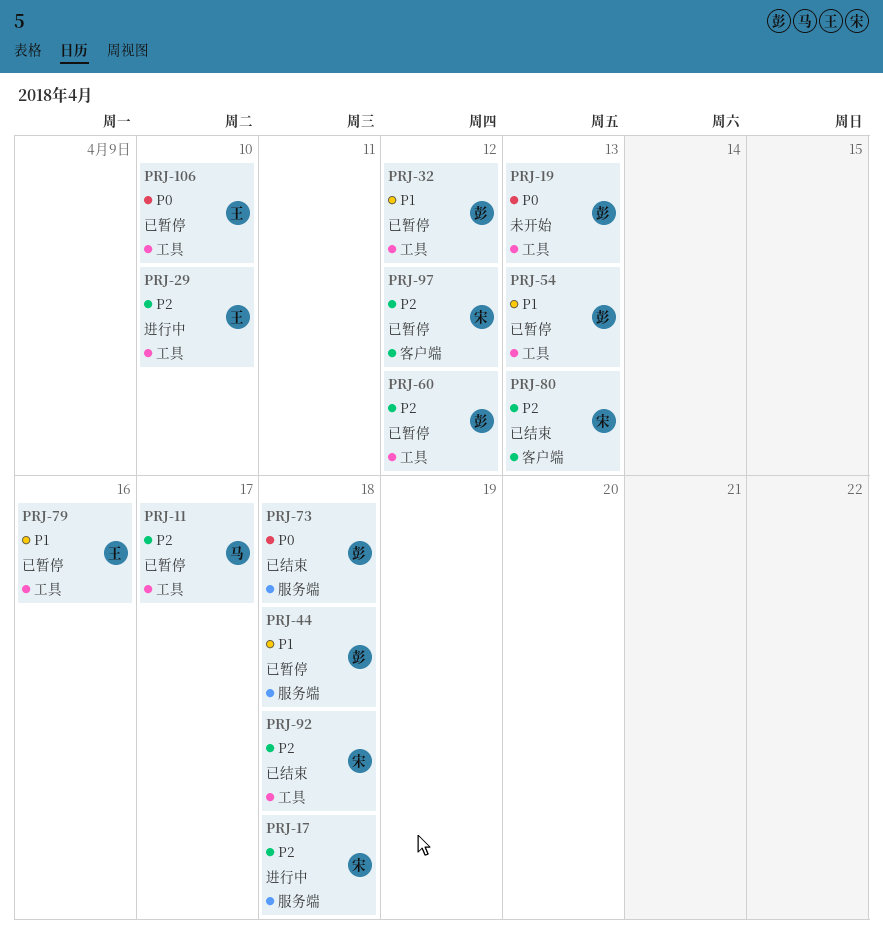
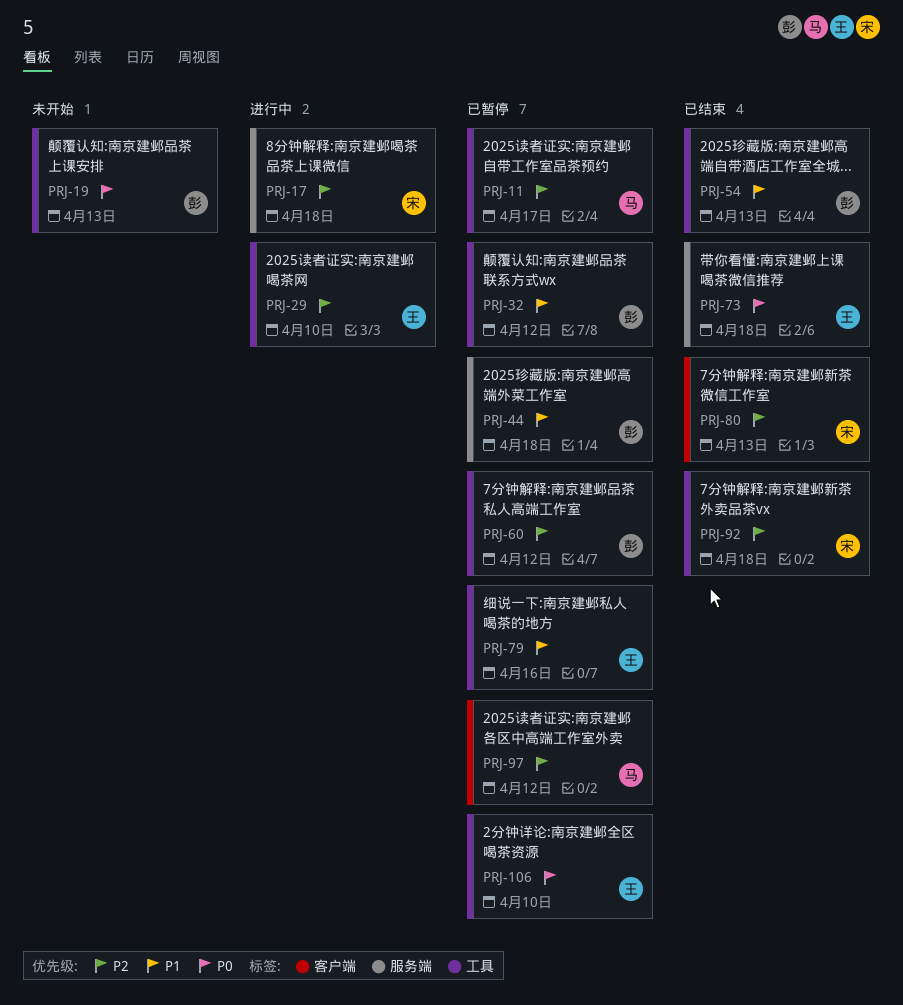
PRJ-54, status: 已暂停 -> 已结束
PRJ-73, owner: 彭 -> 王
PRJ-97, owner: 宋 -> 马

